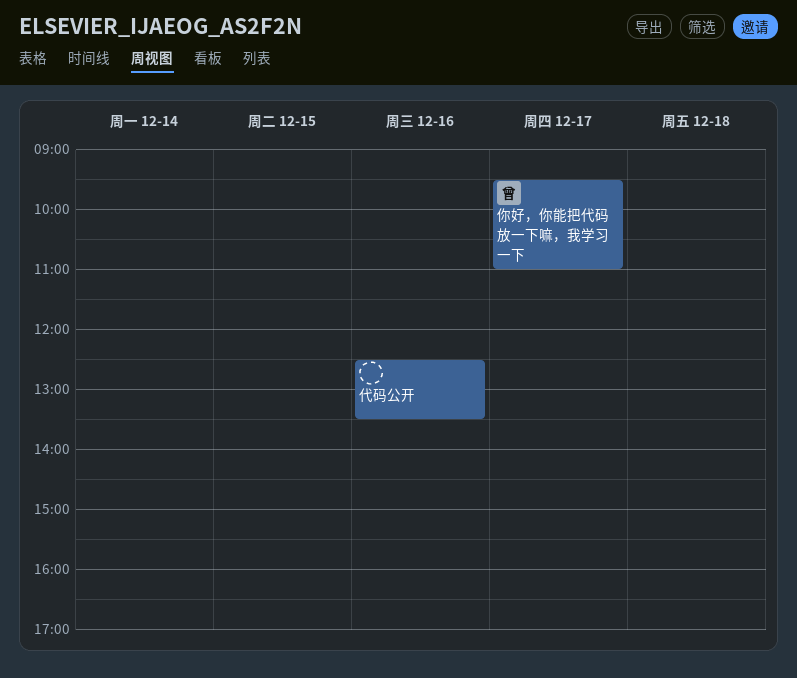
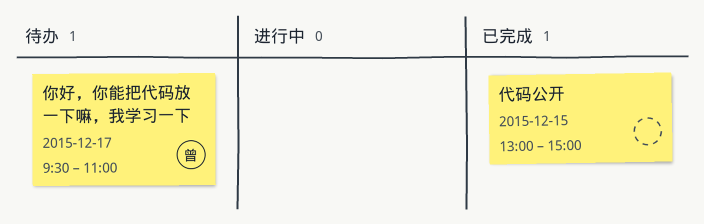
代码公开, day: Dec 16 -> Dec 15
代码公开, begins: 12:30 -> 13:00
代码公开, ends: 13:30 -> 15:00

